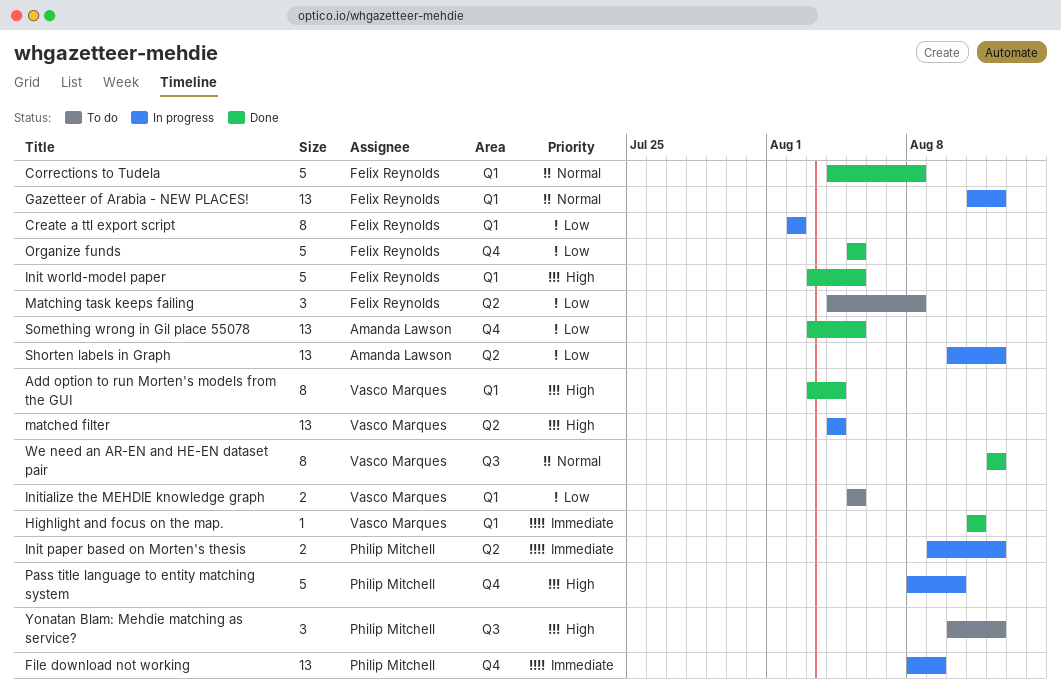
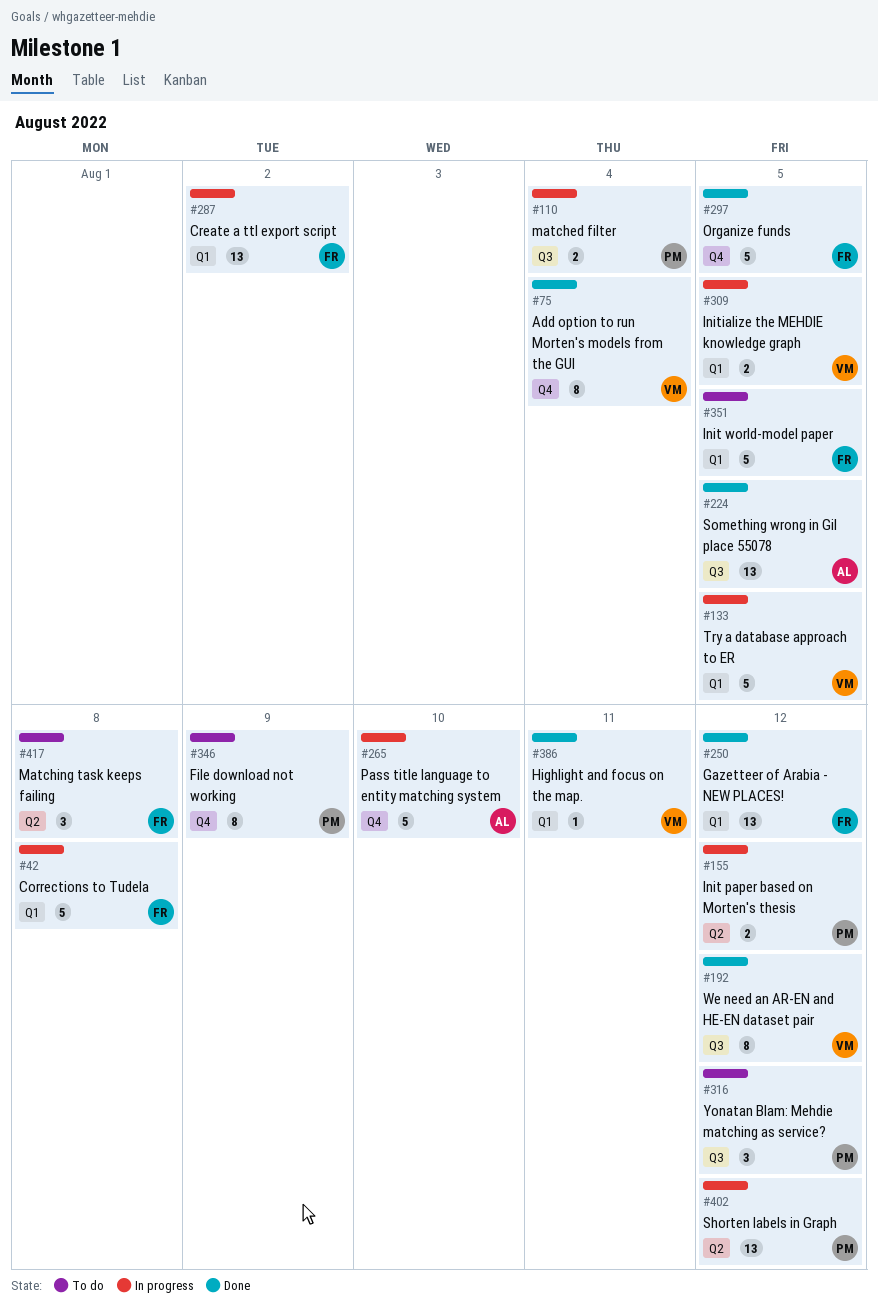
Add option to run Morten's models from the GUI, label: Q1 -> Q4
Corrections to Tudela, status: Done -> In progress
Create a ttl export script, estimate: 8 -> 13
File download not working, status: In progress -> To do
File download not working, estimate: 13 -> 8
Gazetteer of Arabia - NEW PLACES!, status: In progress -> Done
Init world-model paper, status: Done -> To do
Initialize the MEHDIE knowledge graph, status: To do -> In progress
matched filter, owner: Vasco Marques -> Philip Mitchell
matched filter, label: Q2 -> Q3
matched filter, estimate: 13 -> 2
Pass title language to entity matching system, owner: Philip Mitchell -> Amanda Lawson
Shorten labels in Graph, owner: Amanda Lawson -> Philip Mitchell
Something wrong in Gil place 55078, label: Q4 -> Q3
Try a database approach to ER: none -> present

